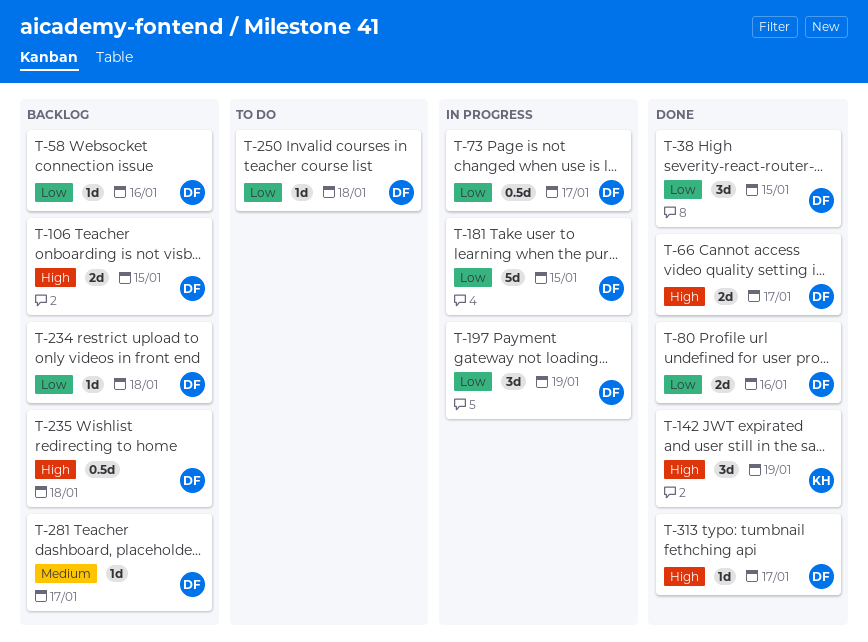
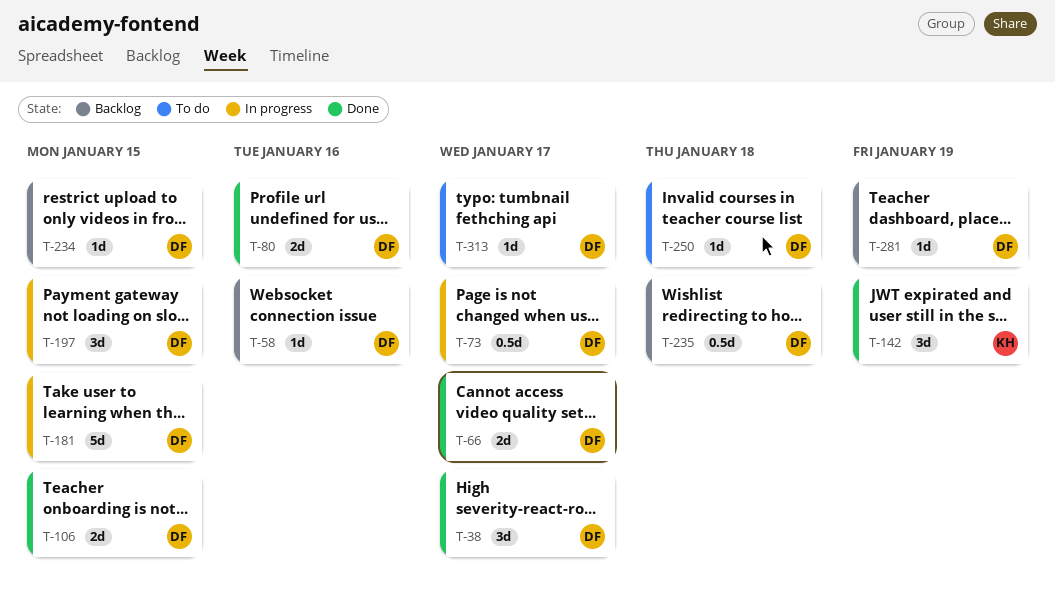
T-38, due: Jan 15 -> Jan 17
T-106, status: Backlog -> Done
T-197, due: Jan 19 -> Jan 15
T-234, due: Jan 18 -> Jan 15
T-281, due: Jan 17 -> Jan 19
T-313, status: Done -> To do

